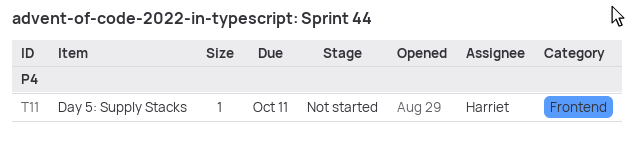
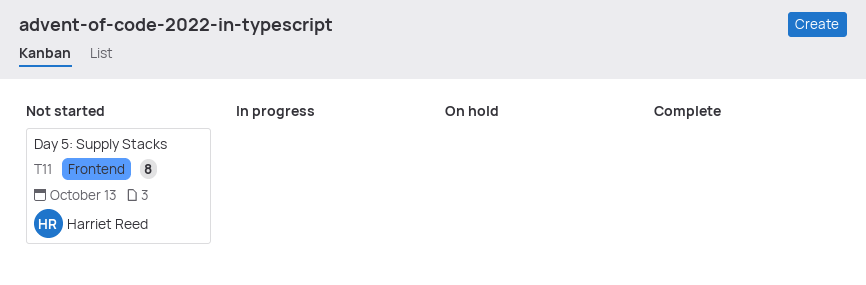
T11, estimate: 1 -> 8
T11, due: Oct 11 -> Oct 13

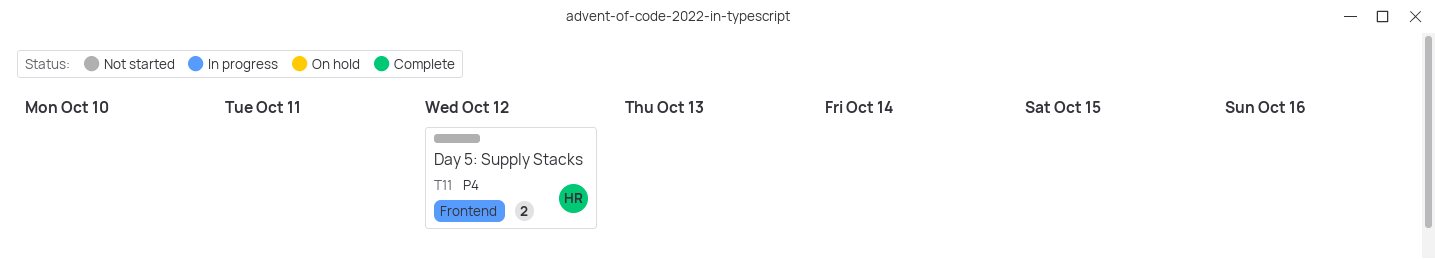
T11, estimate: 8 -> 2
T11, due: Oct 13 -> Oct 12

